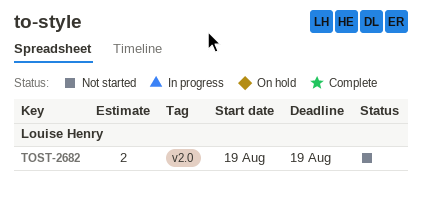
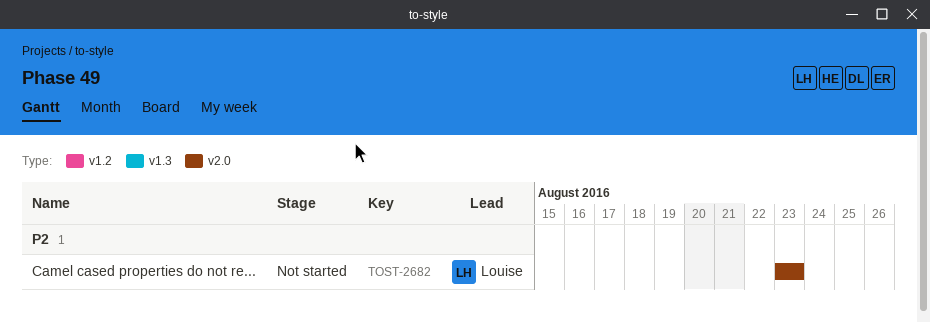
TOST-2682, start: Aug 19 -> Aug 23
TOST-2682, due: Aug 19 -> Aug 23

